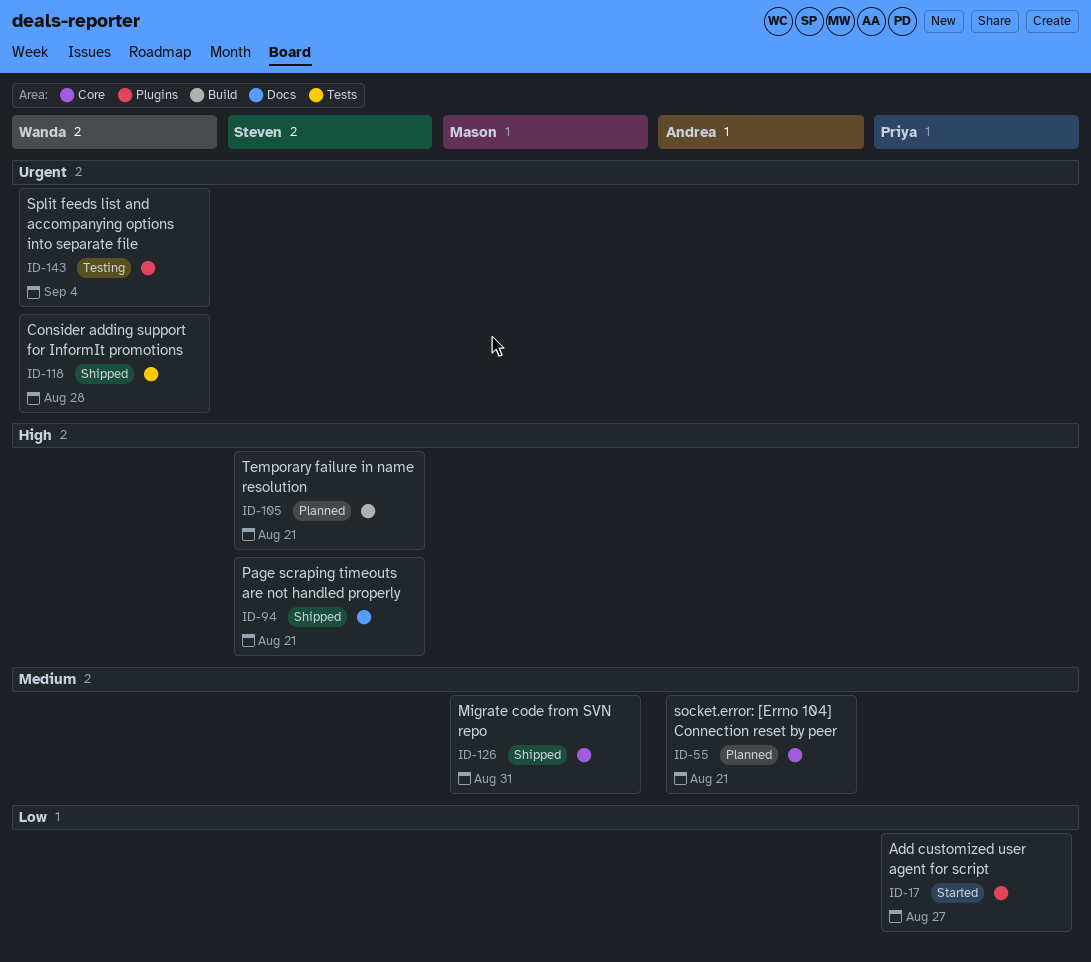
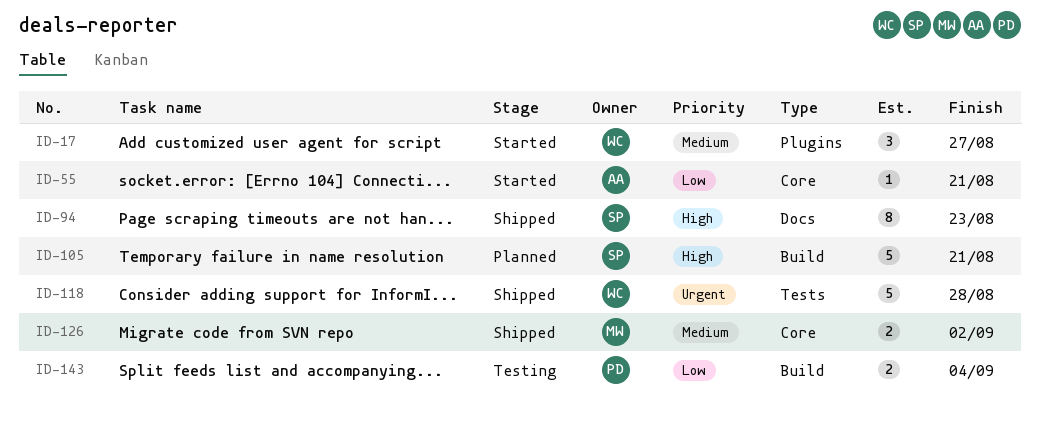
ID-17, owner: Priya -> Wanda
ID-17, priority: Low -> Medium
ID-55, status: Planned -> Started
ID-55, priority: Medium -> Low
ID-94, due: Aug 21 -> Aug 23
ID-126, due: Aug 31 -> Sep 2
ID-143, owner: Wanda -> Priya
ID-143, priority: Urgent -> Low
ID-143, label: Plugins -> Build

